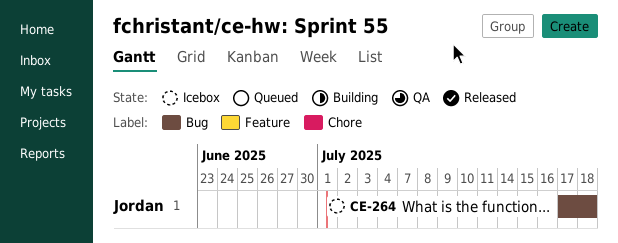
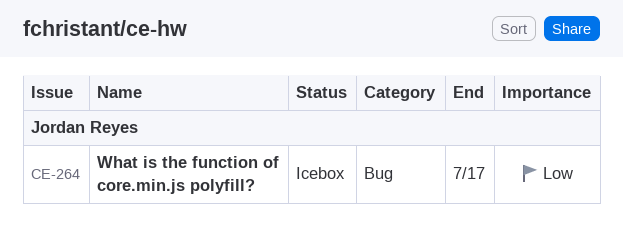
CE-264, due: Jul 18 -> Jul 17

